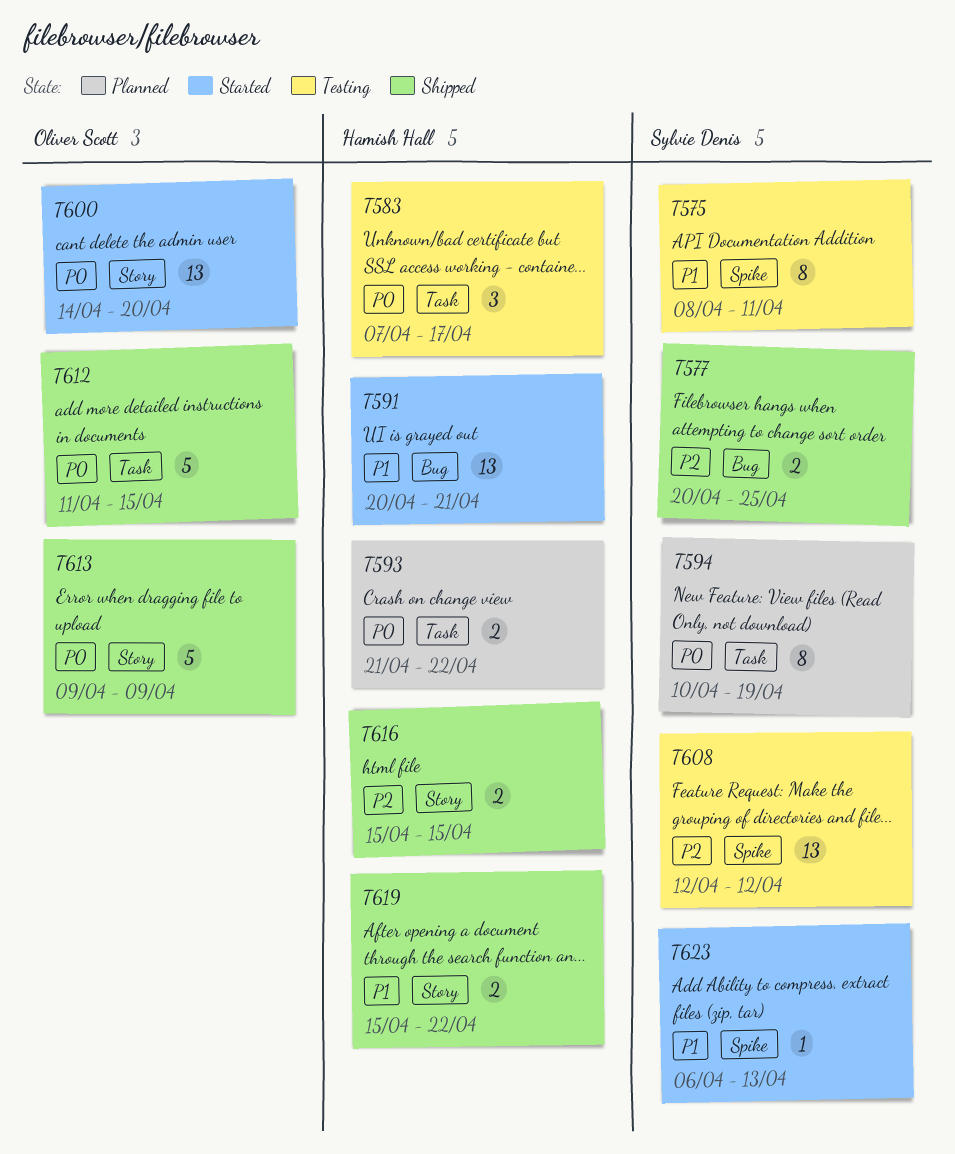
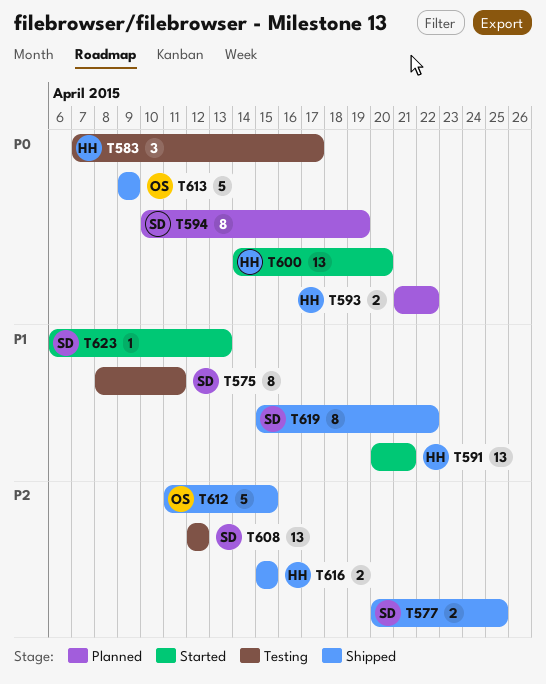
T600, owner: Oliver Scott -> Hamish Hall
T612, priority: P0 -> P2
T619, owner: Hamish Hall -> Sylvie Denis
T619, estimate: 2 -> 8

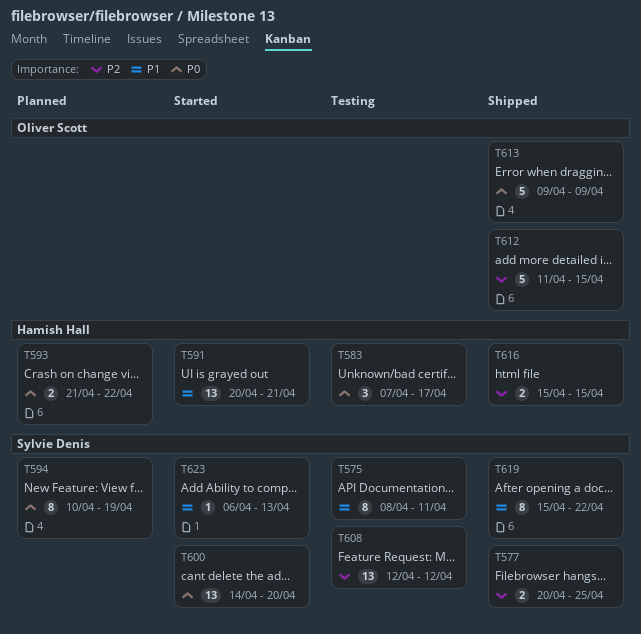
T600, owner: Hamish Hall -> Sylvie Denis

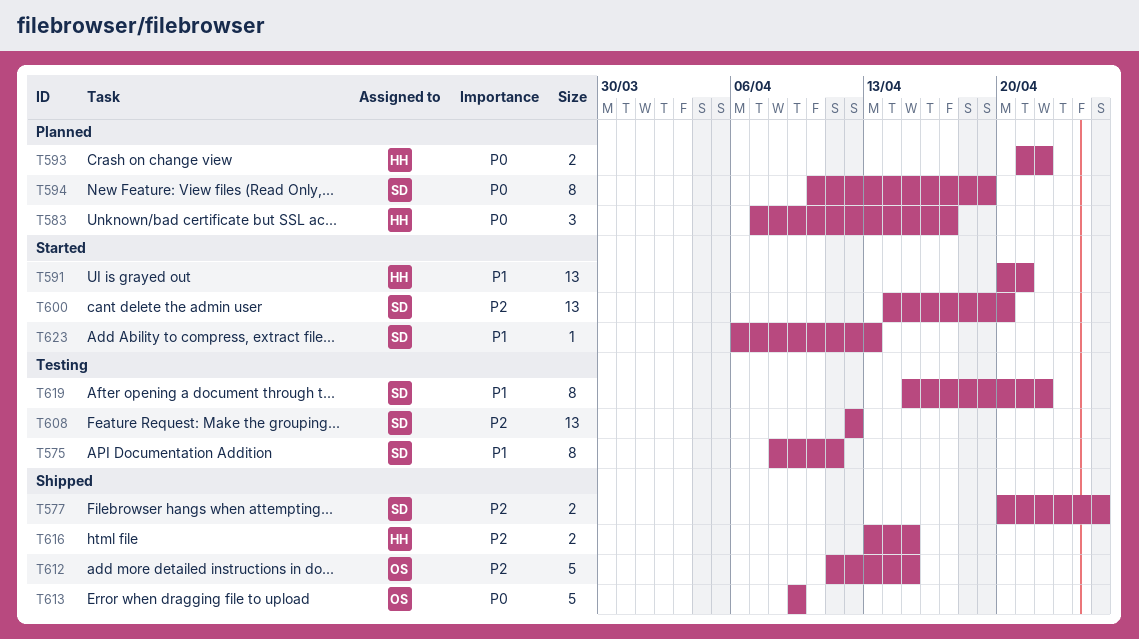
T583, status: Testing -> Planned
T600, priority: P0 -> P2
T616, start: Apr 15 -> Apr 13
T619, status: Shipped -> Testing

